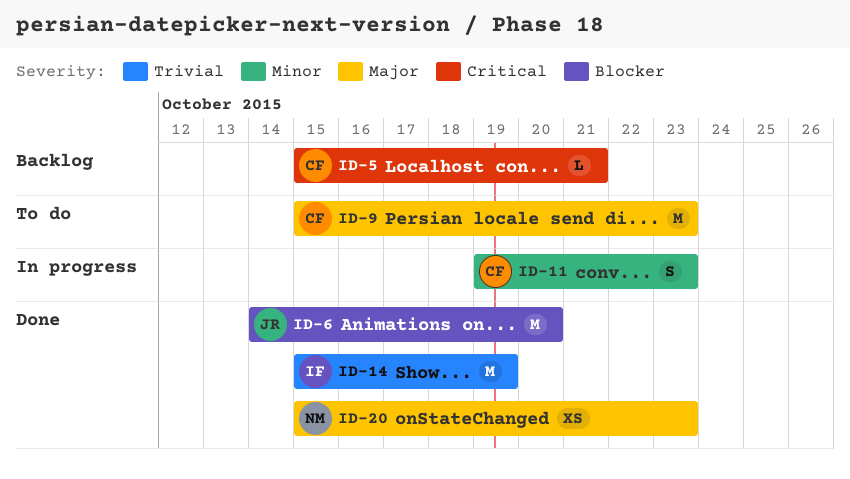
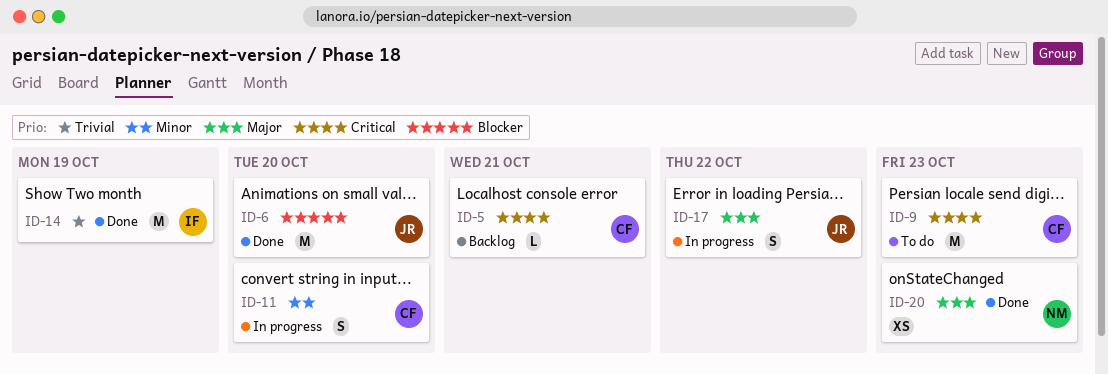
ID-9, priority: Major -> Critical
ID-11, due: Oct 23 -> Oct 20
ID-17: none -> present

